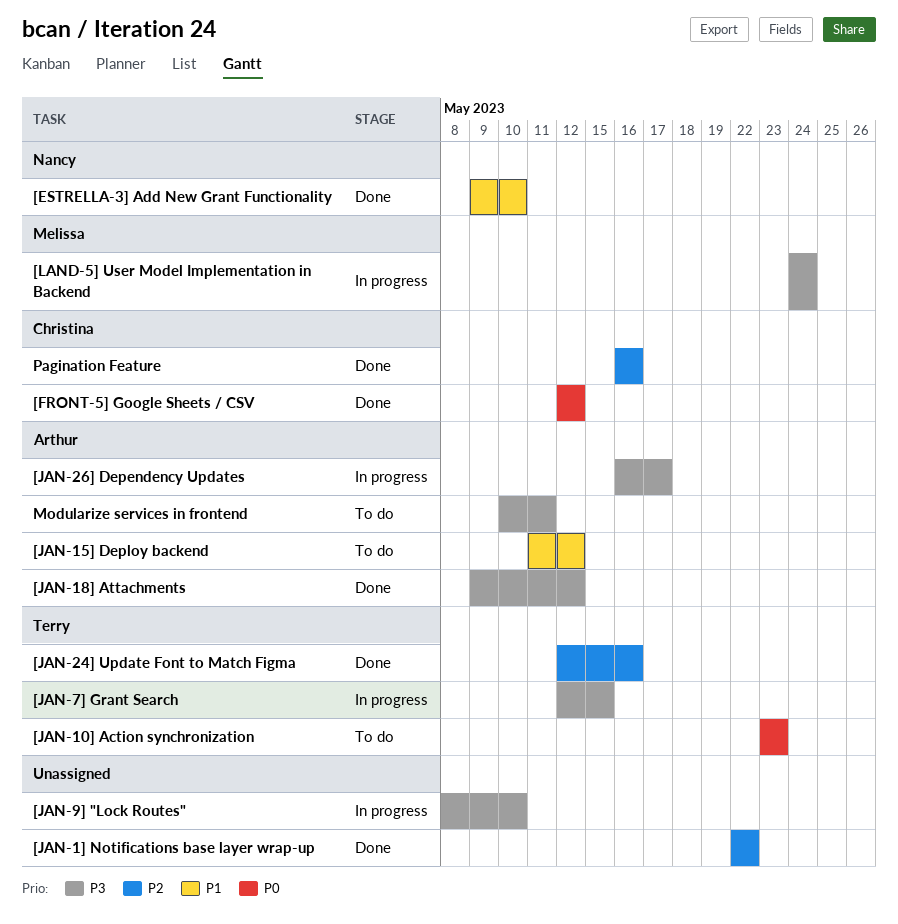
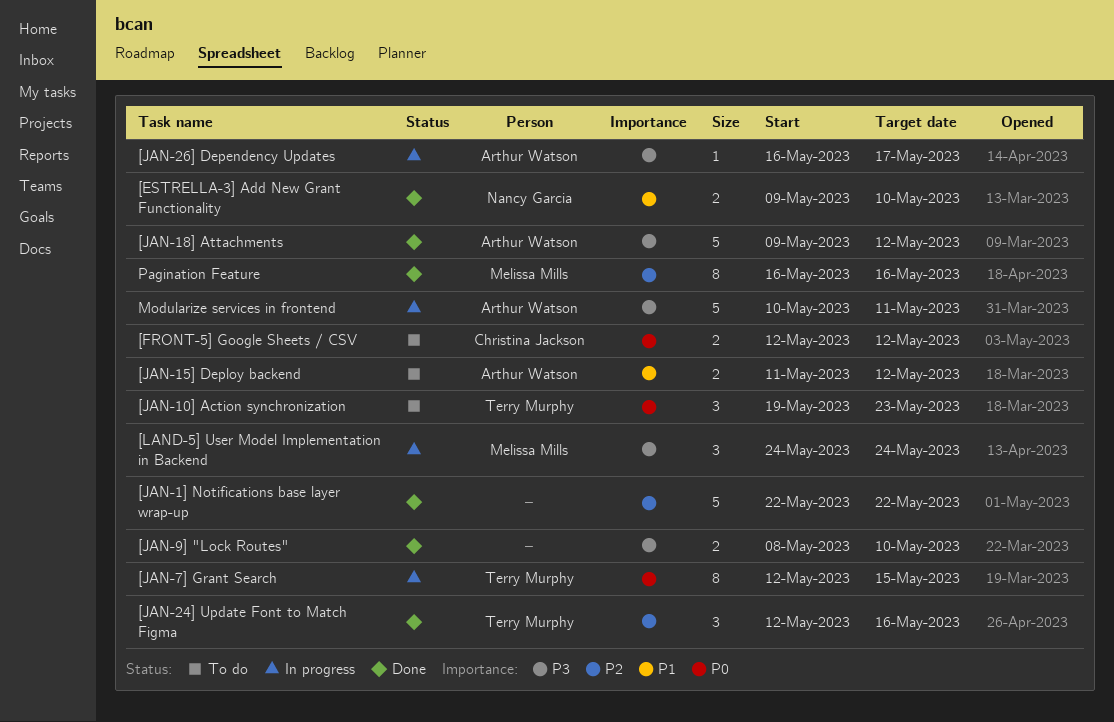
[FRONT-5] Google Sheets / CSV, status: Done -> To do
[JAN-10] Action synchronization, start: May 23 -> May 19
[JAN-7] Grant Search, priority: P3 -> P0
[JAN-9] "Lock Routes", status: In progress -> Done
Modularize services in frontend, status: To do -> In progress
Pagination Feature, owner: Christina Jackson -> Melissa Mills

